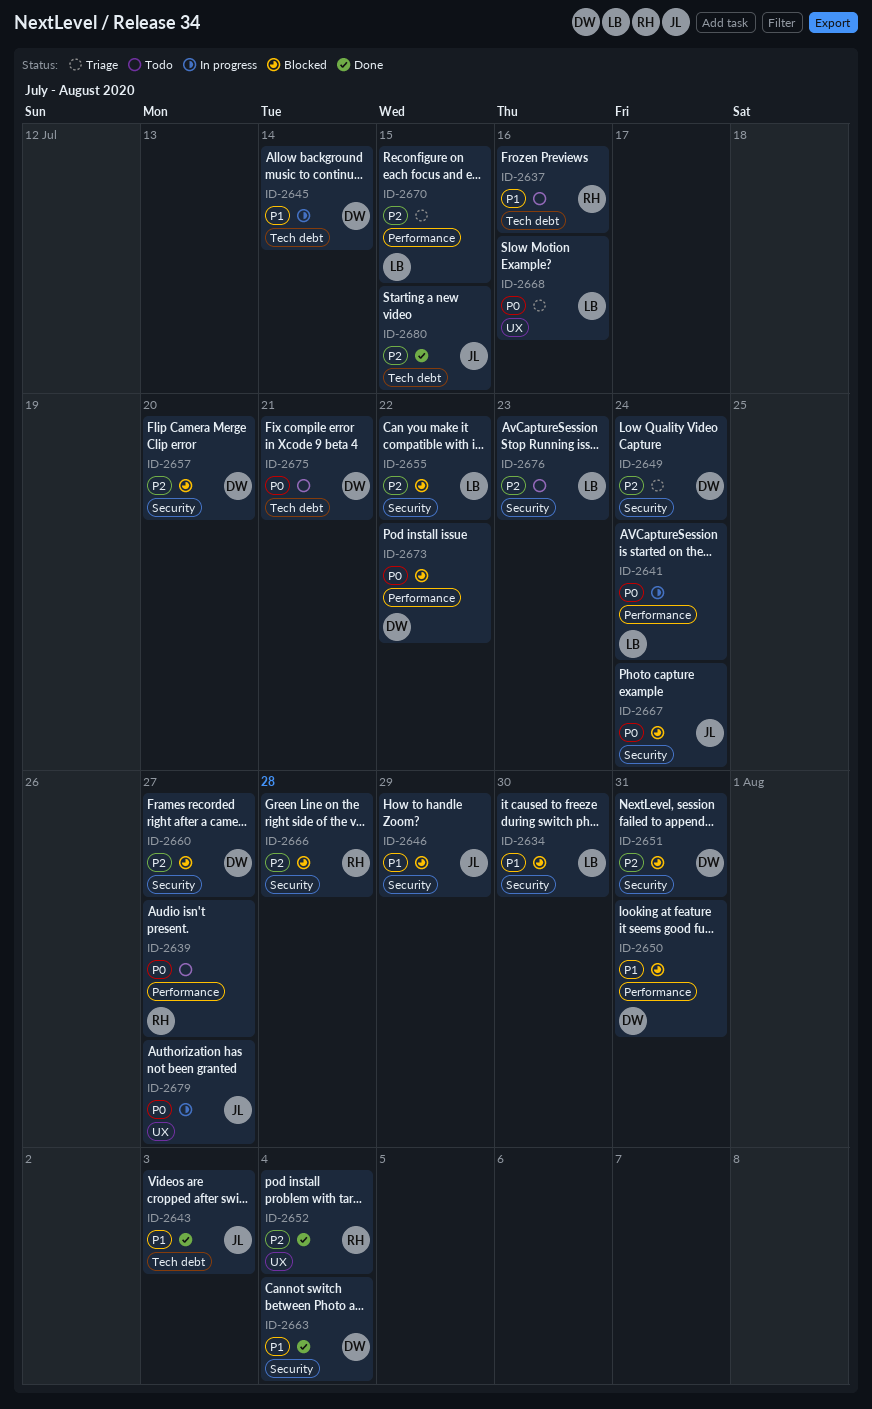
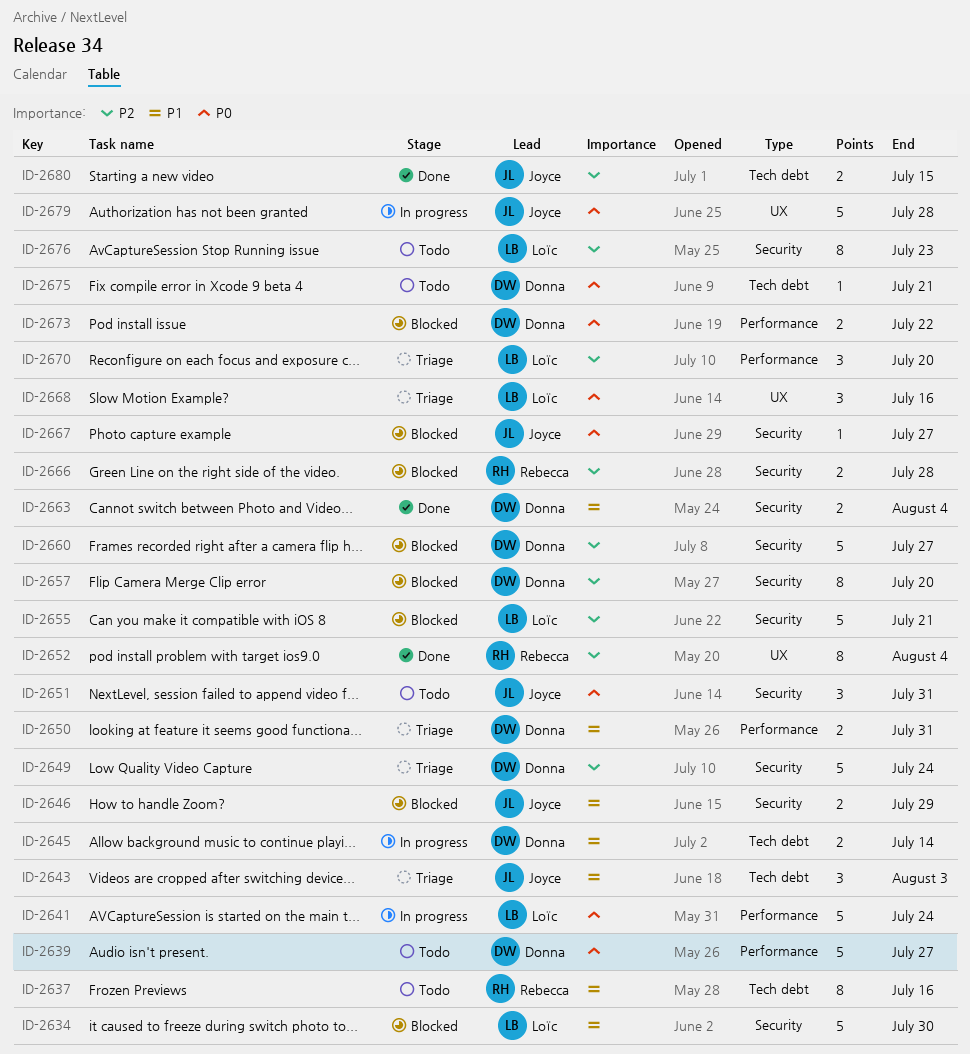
ID-2639, owner: Rebecca -> Donna
ID-2643, status: Done -> Triage
ID-2650, status: Blocked -> Triage
ID-2651, status: Blocked -> Todo
ID-2651, owner: Donna -> Joyce
ID-2651, priority: P2 -> P0
ID-2655, due: Jul 22 -> Jul 21
ID-2667, due: Jul 24 -> Jul 27
ID-2670, due: Jul 15 -> Jul 20
ID-2679, due: Jul 27 -> Jul 28

